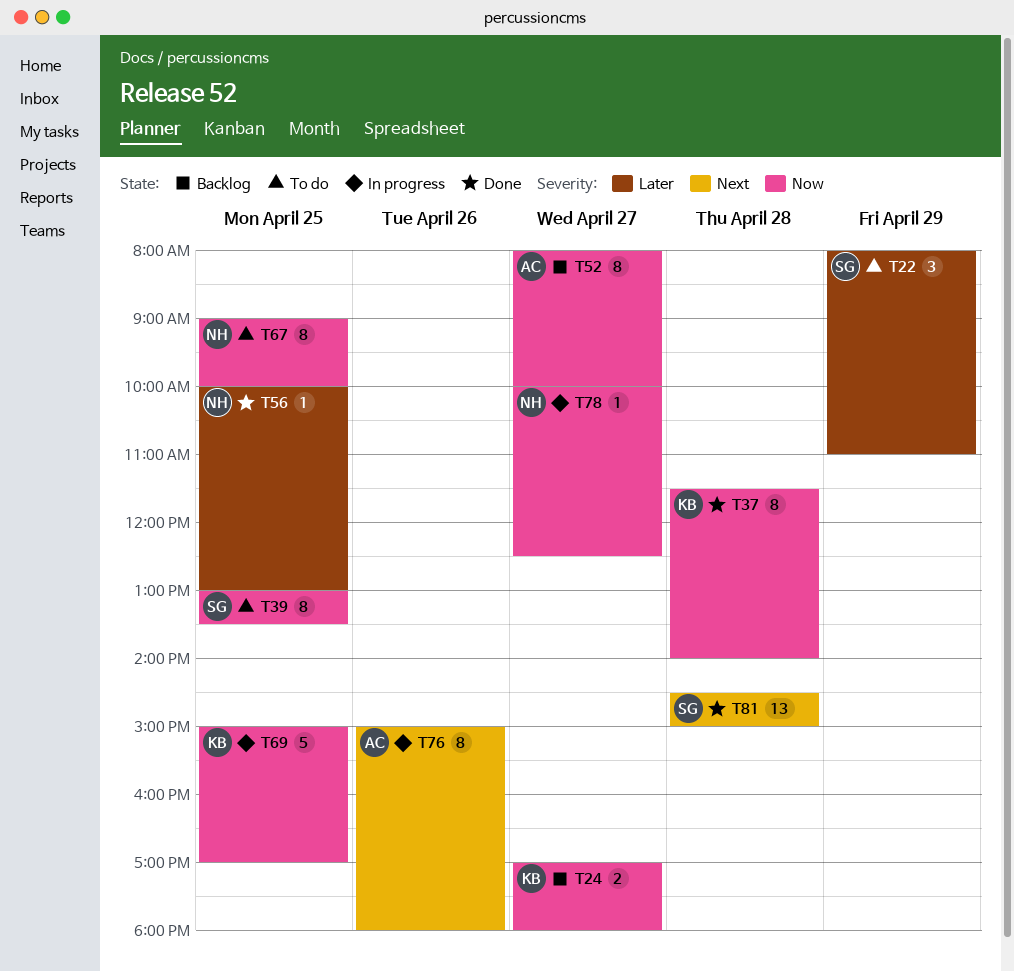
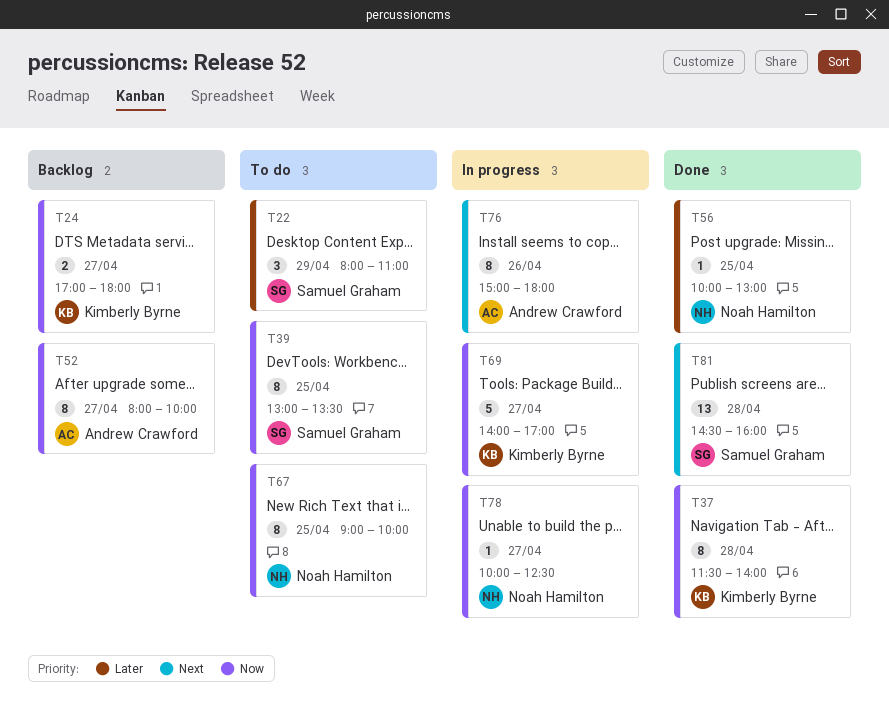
T69, day: Apr 25 -> Apr 27
T69, begins: 15:00 -> 14:00
T81, ends: 15:00 -> 16:00

